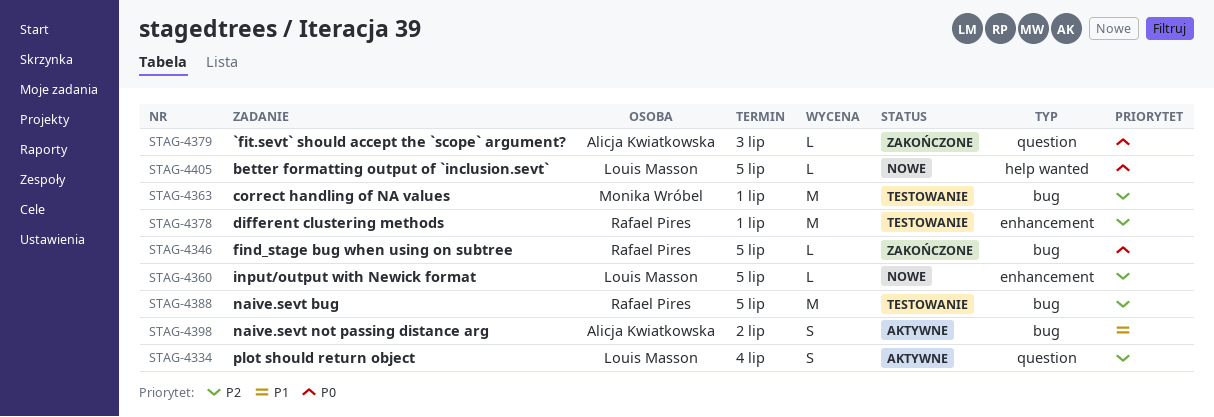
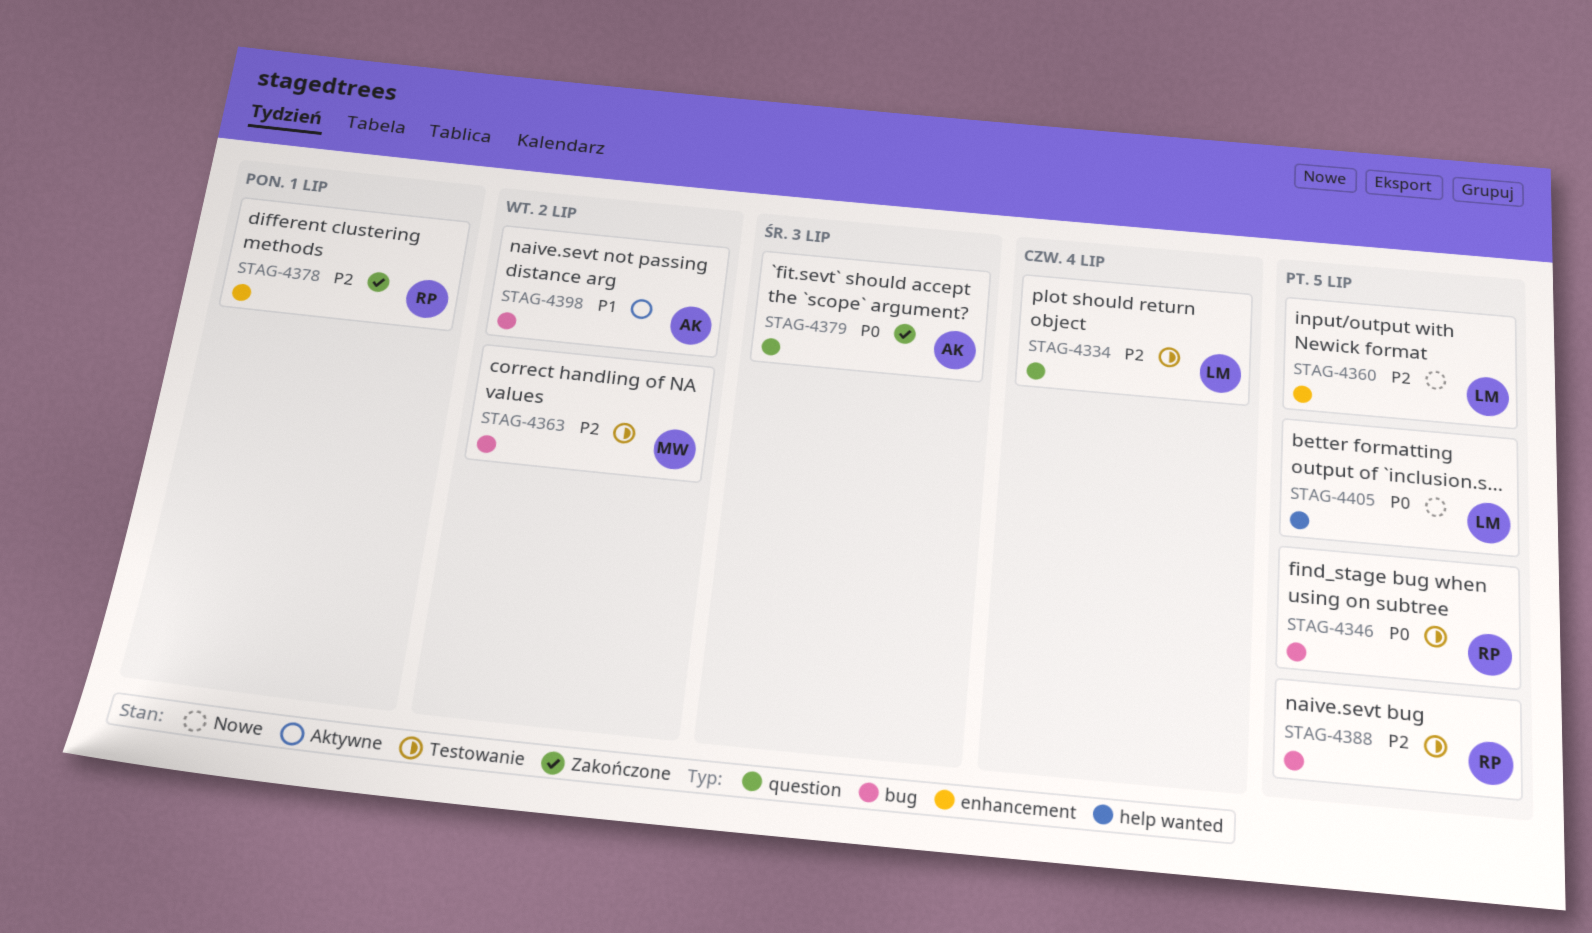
STAG-4334, status: Aktywne -> Testowanie
STAG-4346, status: Zakończone -> Testowanie
STAG-4363, due: Jul 1 -> Jul 2
STAG-4378, status: Testowanie -> Zakończone

